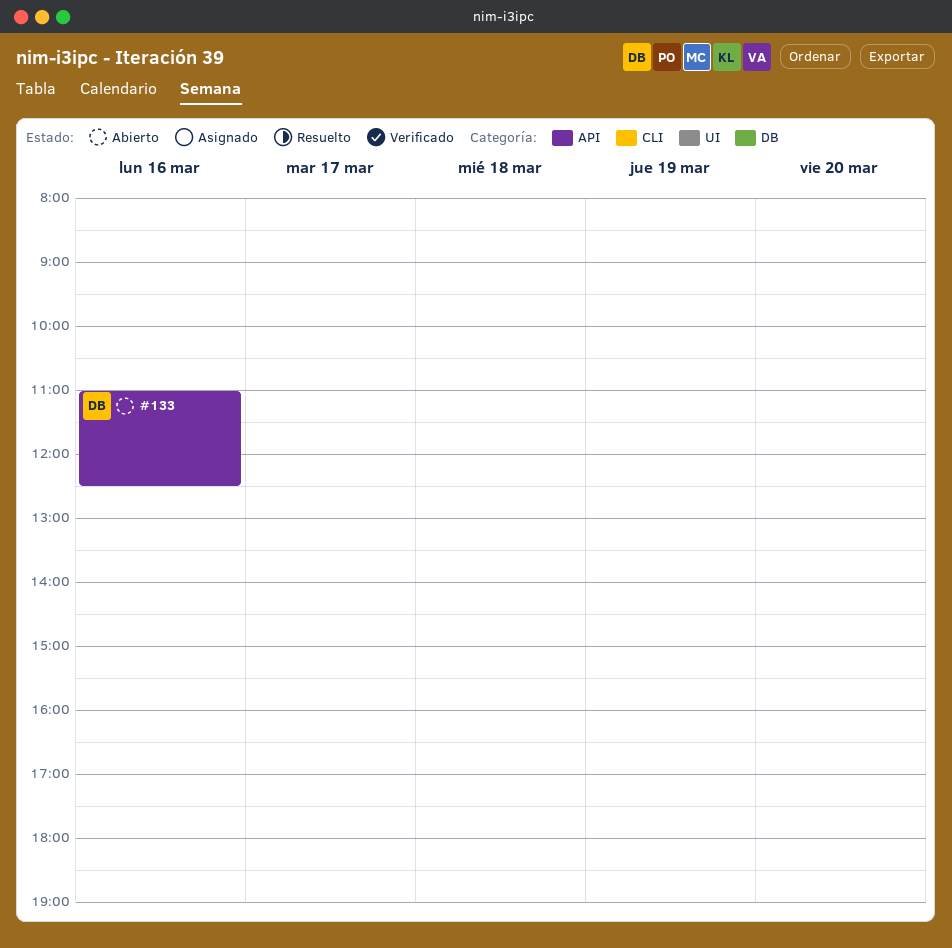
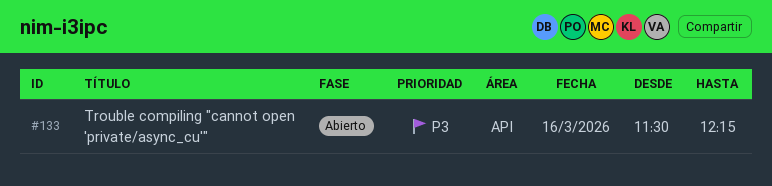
#133, begins: 11:00 -> 11:30
#133, ends: 12:30 -> 12:15

